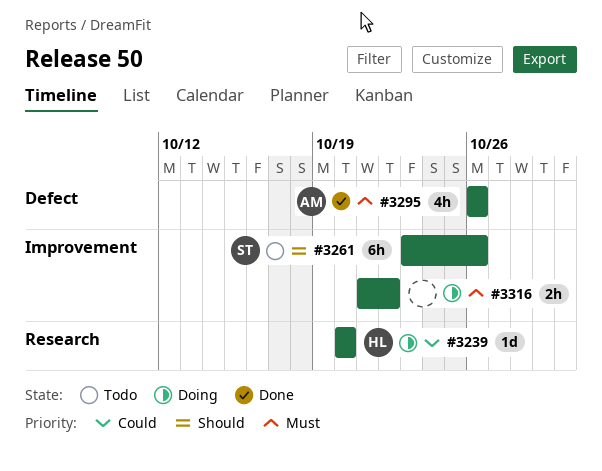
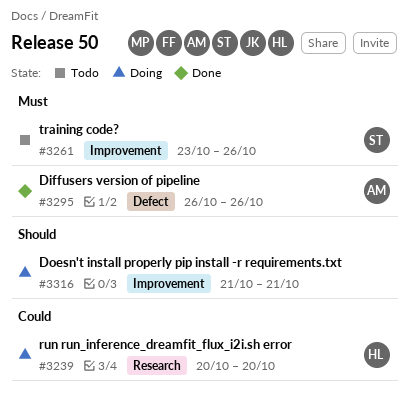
#3261, priority: Should -> Must
#3316, priority: Must -> Should
#3316, due: Oct 22 -> Oct 21

